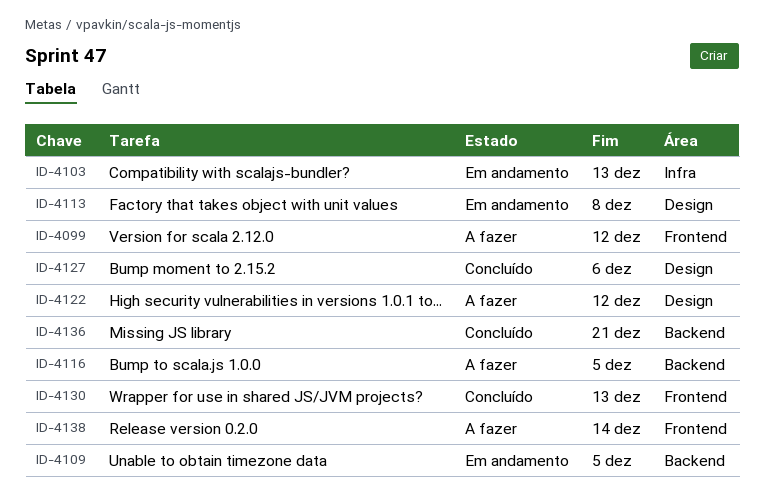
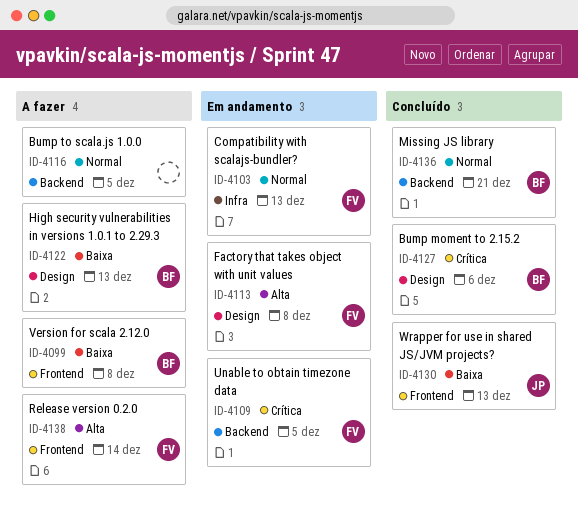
ID-4099, due: Dec 12 -> Dec 8
ID-4122, due: Dec 12 -> Dec 13

